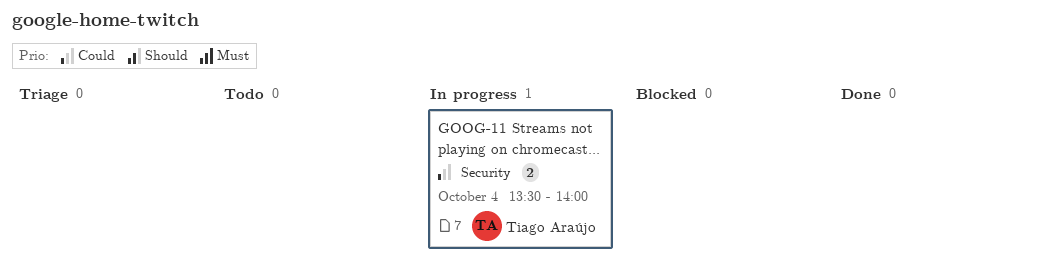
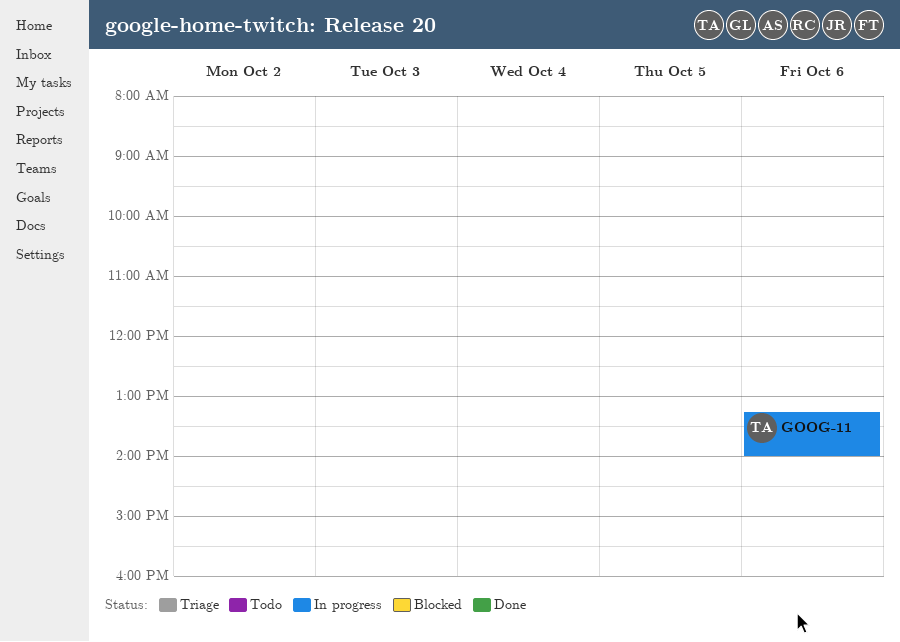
GOOG-11, day: Oct 4 -> Oct 6
GOOG-11, begins: 13:30 -> 13:15

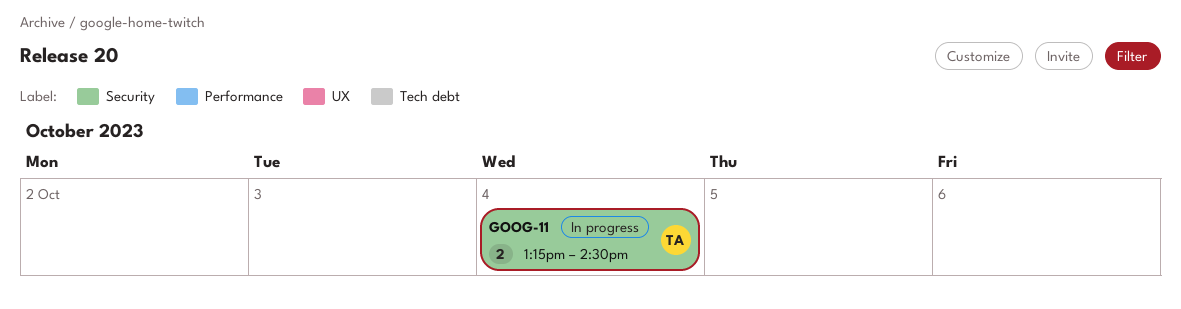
GOOG-11, day: Oct 6 -> Oct 4
GOOG-11, ends: 14:00 -> 14:30

